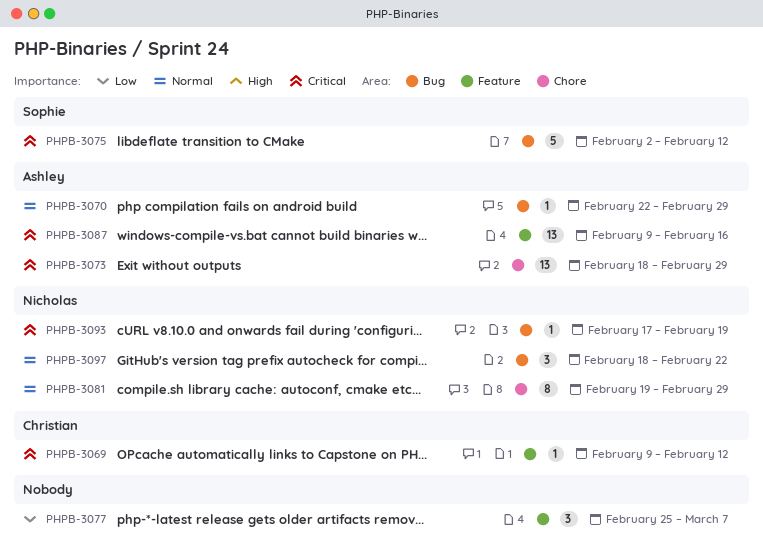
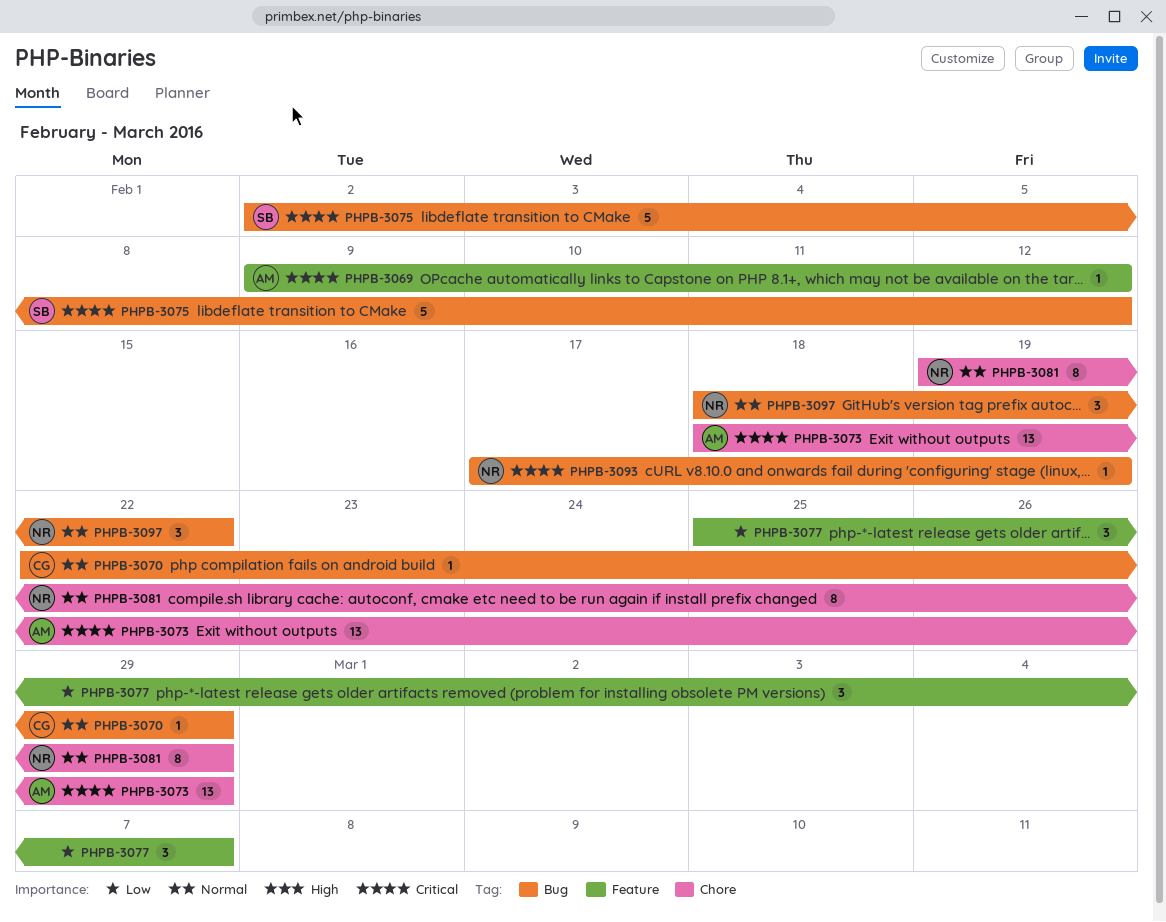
PHPB-3069, owner: Christian -> Ashley
PHPB-3070, owner: Ashley -> Christian
PHPB-3087: present -> none

